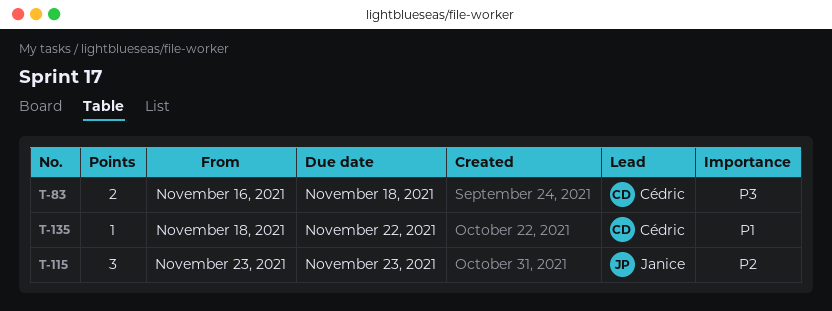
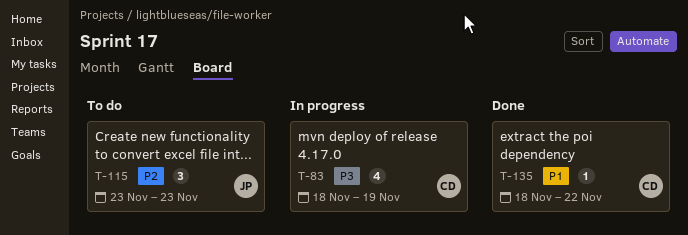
T-83, estimate: 2 -> 4
T-83, start: Nov 16 -> Nov 18
T-83, due: Nov 18 -> Nov 19

